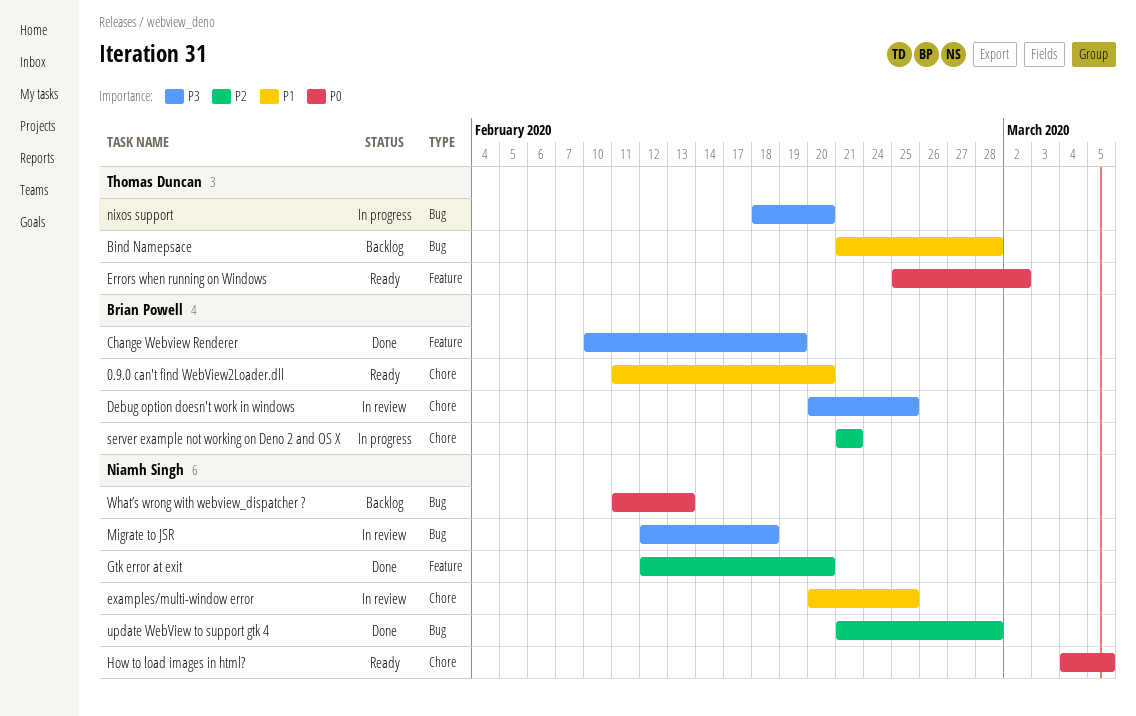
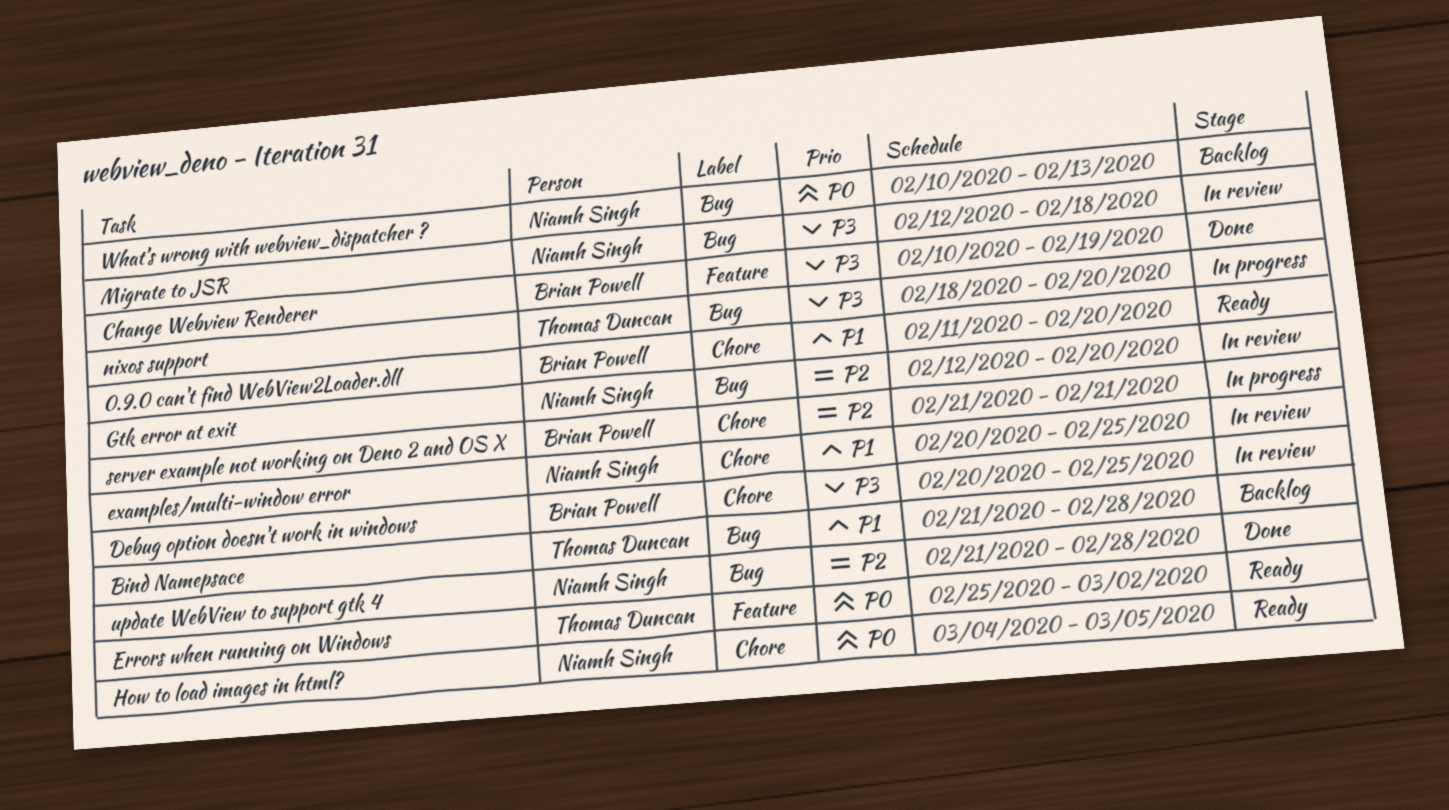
Gtk error at exit, status: Done -> In review
Gtk error at exit, label: Feature -> Bug
What’s wrong with webview_dispatcher ?, start: Feb 11 -> Feb 10

